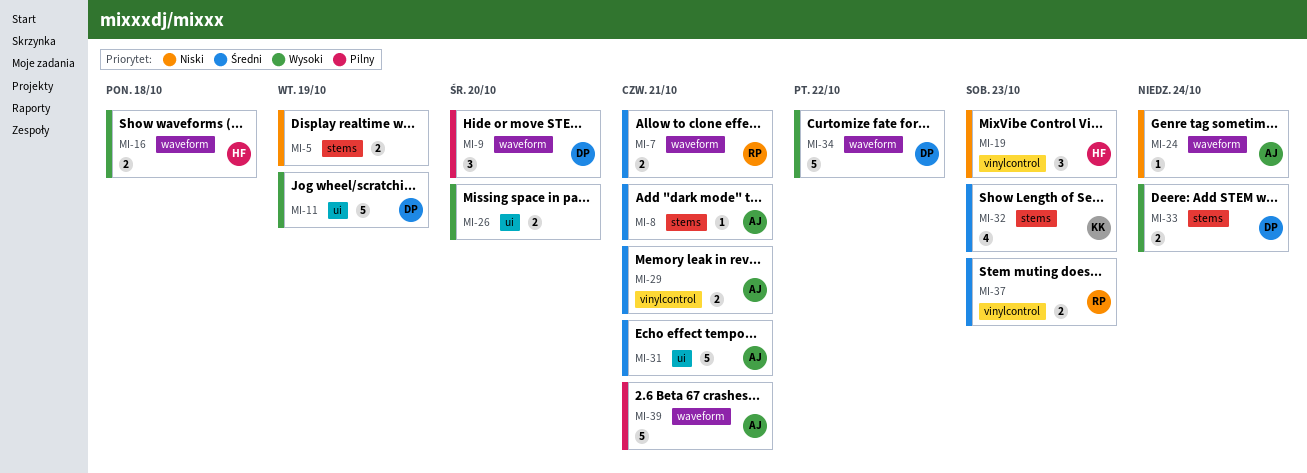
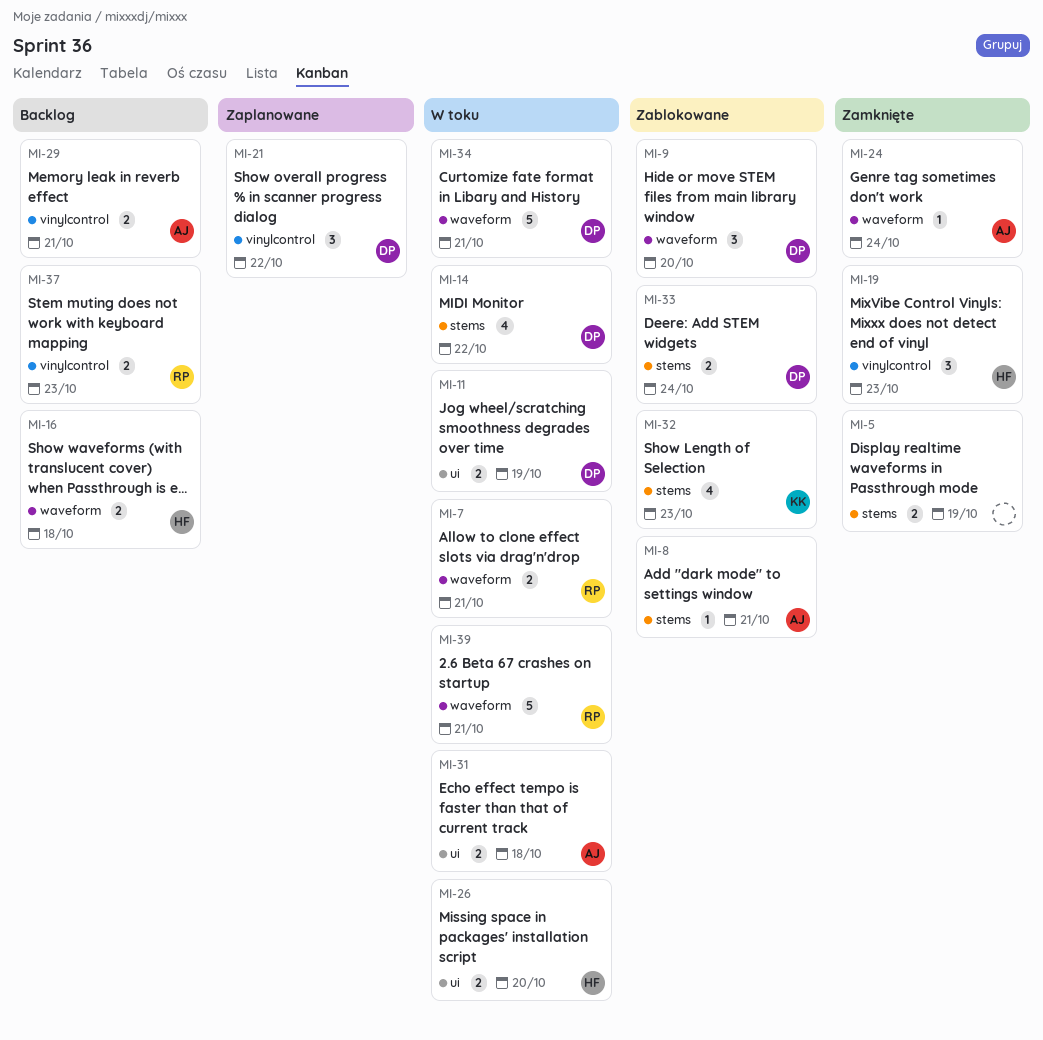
MI-11, estimate: 5 -> 2
MI-14: none -> present
MI-21: none -> present
MI-26, owner: none -> HF
MI-31, estimate: 5 -> 2
MI-31, due: Oct 21 -> Oct 18
MI-34, due: Oct 22 -> Oct 21
MI-39, owner: AJ -> RP

